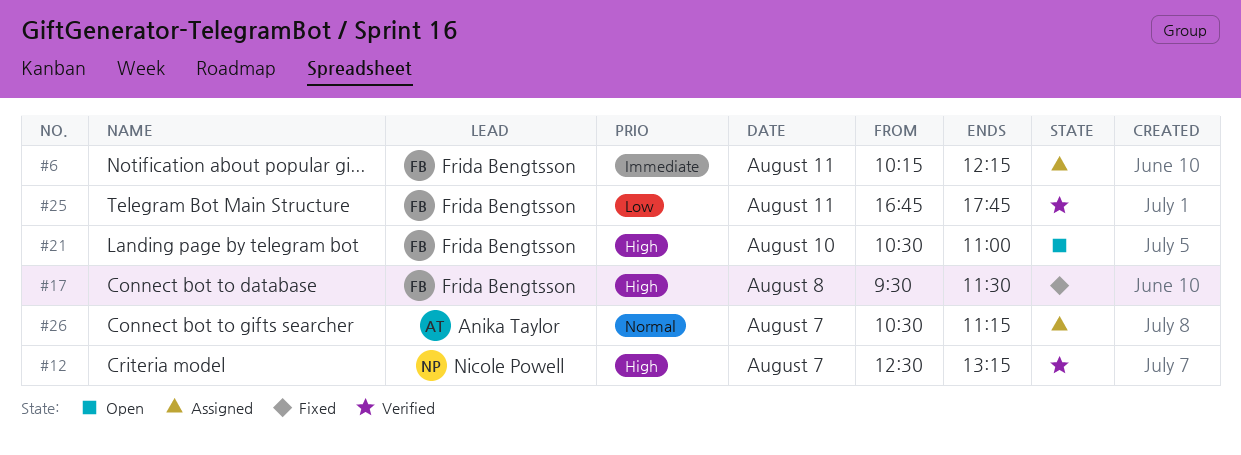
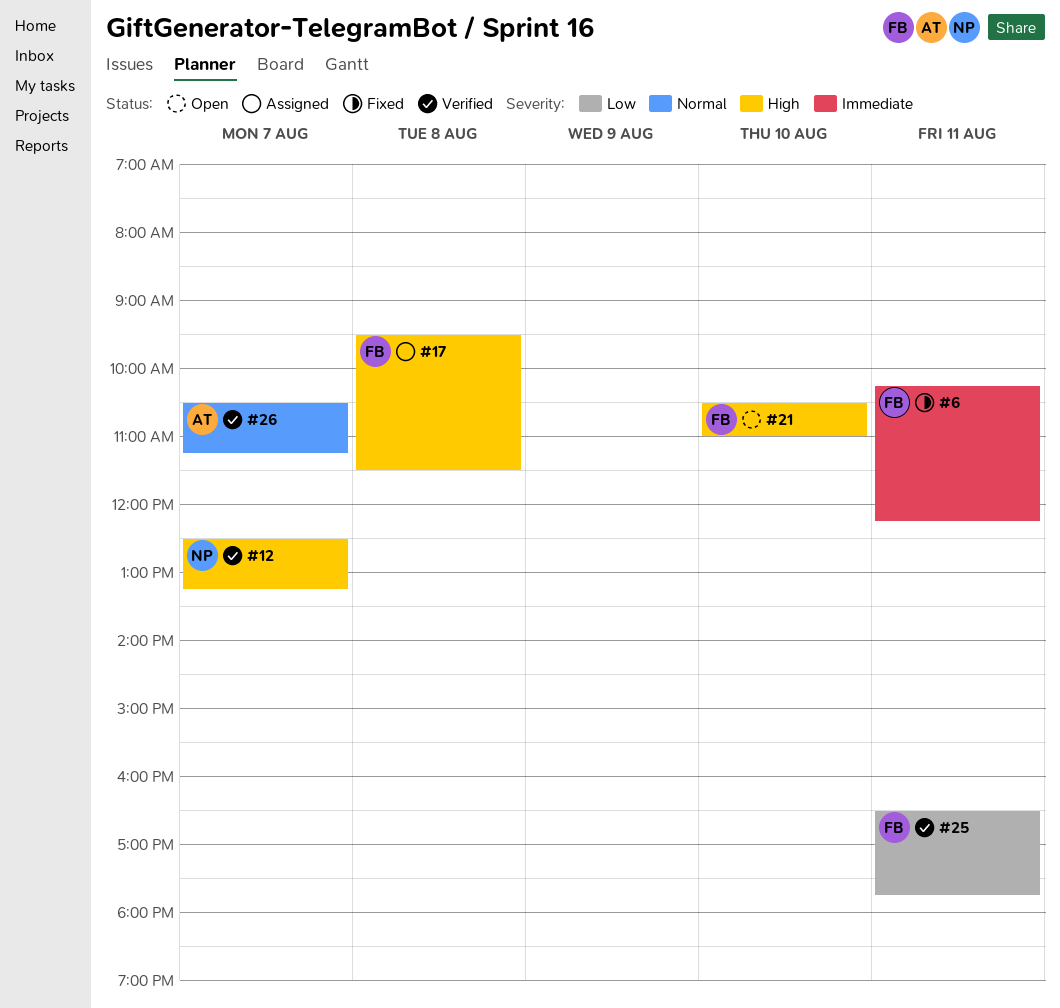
#6, status: Assigned -> Fixed
#17, status: Fixed -> Assigned
#25, begins: 16:45 -> 16:30
#26, status: Assigned -> Verified

